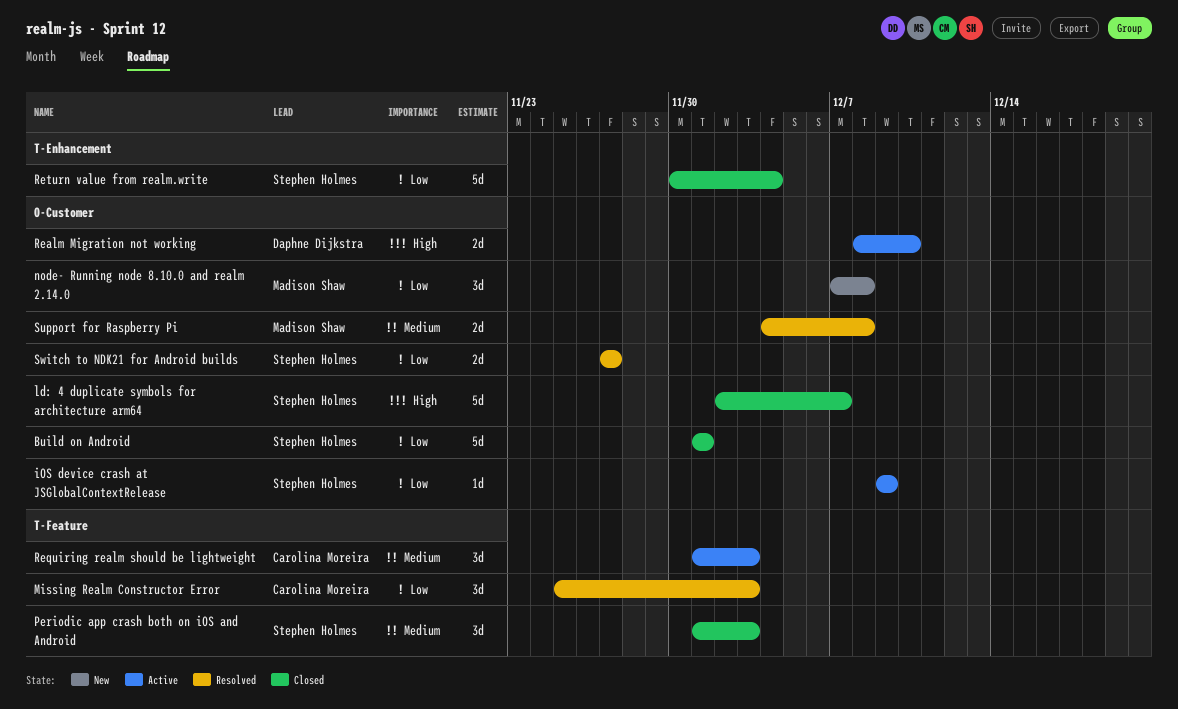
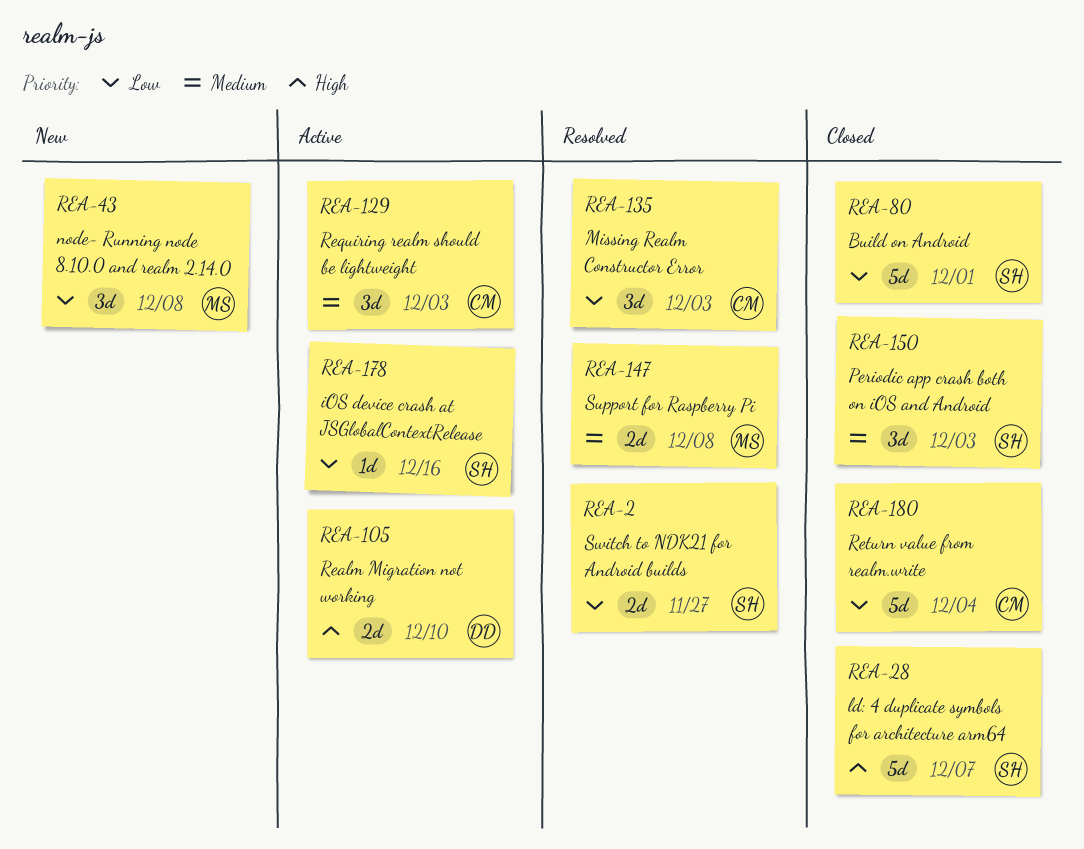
iOS device crash at JSGlobalContextRelease, due: Dec 9 -> Dec 16
Return value from realm.write, owner: Stephen Holmes -> Carolina Moreira

